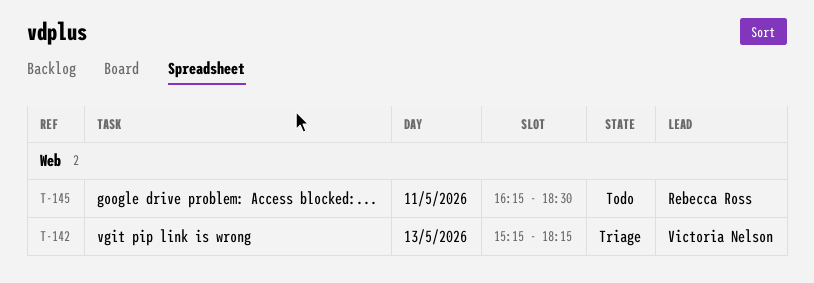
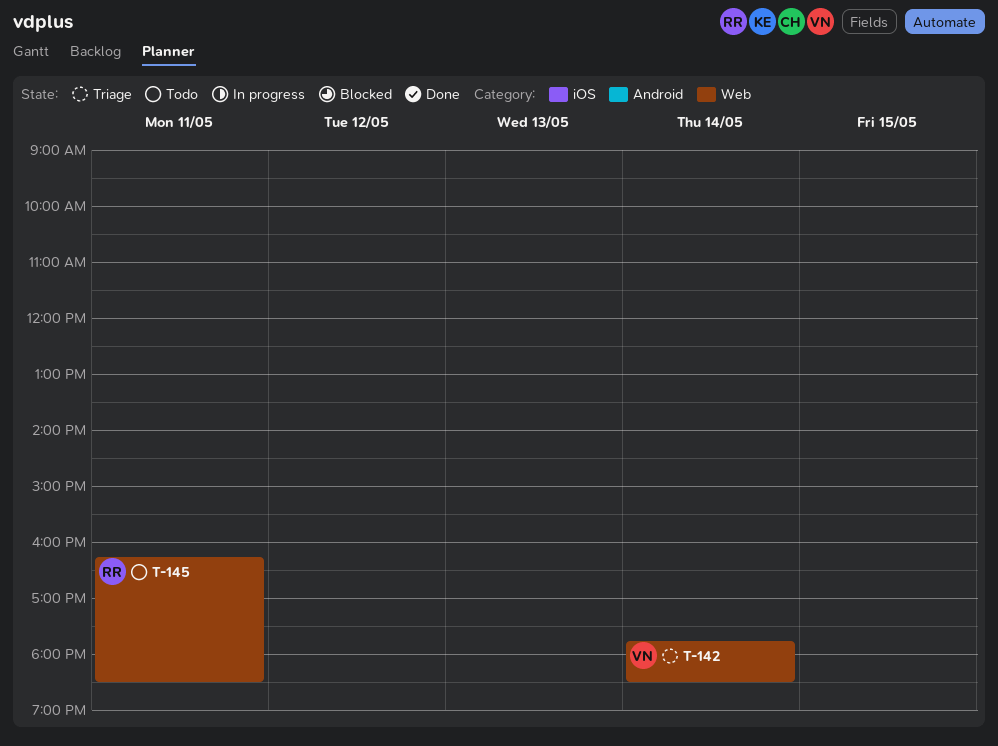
T-142, day: May 13 -> May 14
T-142, begins: 15:15 -> 17:45
T-142, ends: 18:15 -> 18:30

